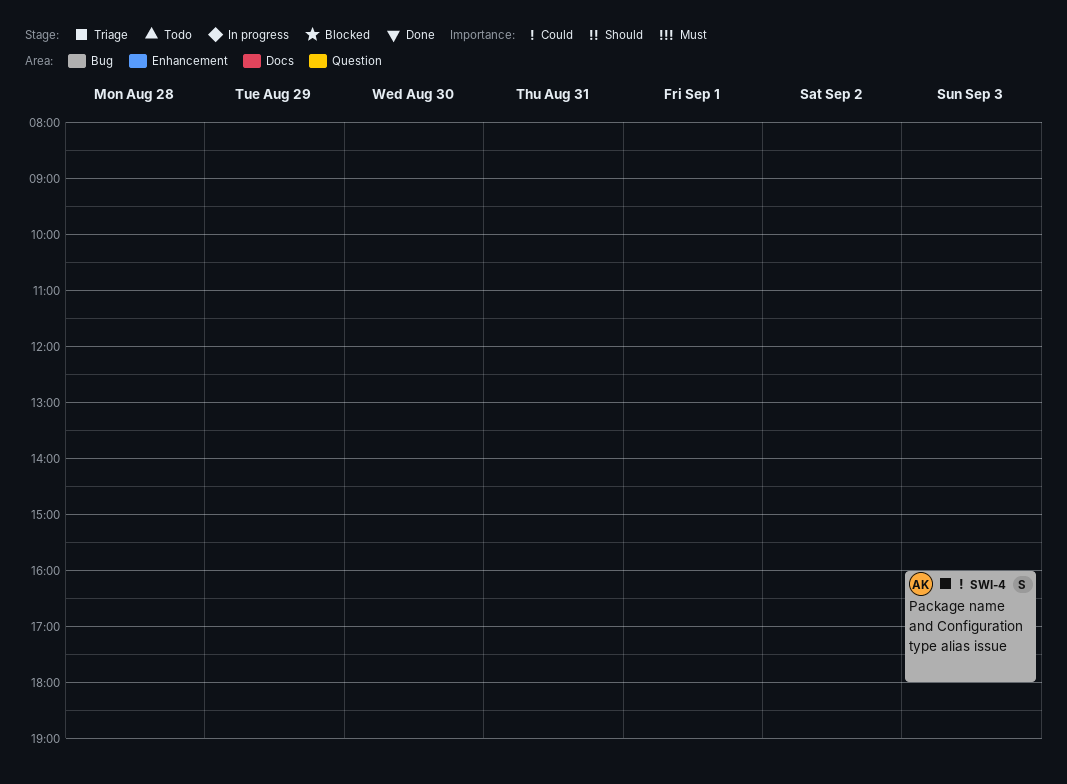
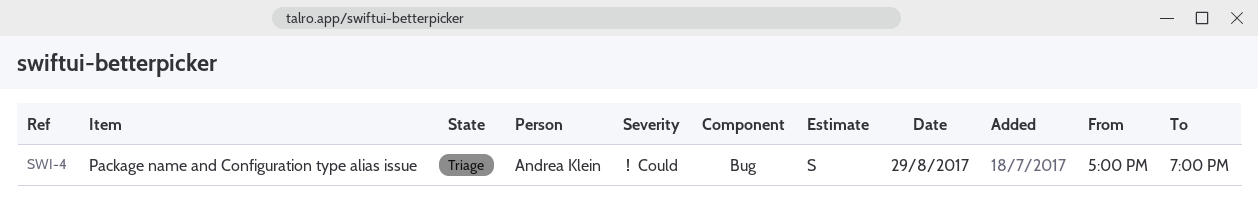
SWI-4, day: Sep 3 -> Aug 29
SWI-4, begins: 16:00 -> 17:00
SWI-4, ends: 18:00 -> 19:00

